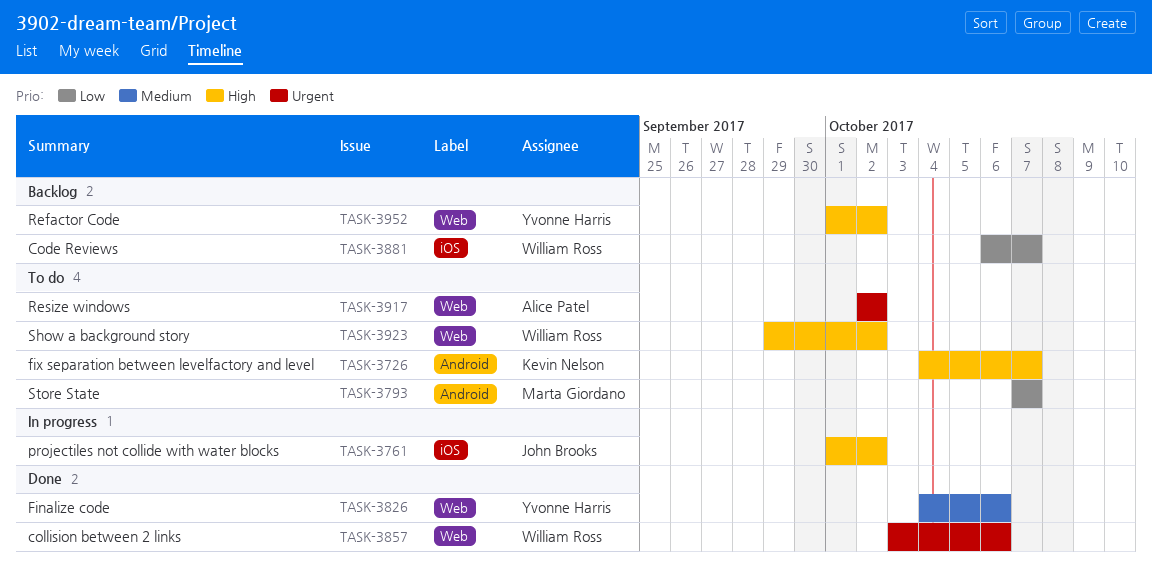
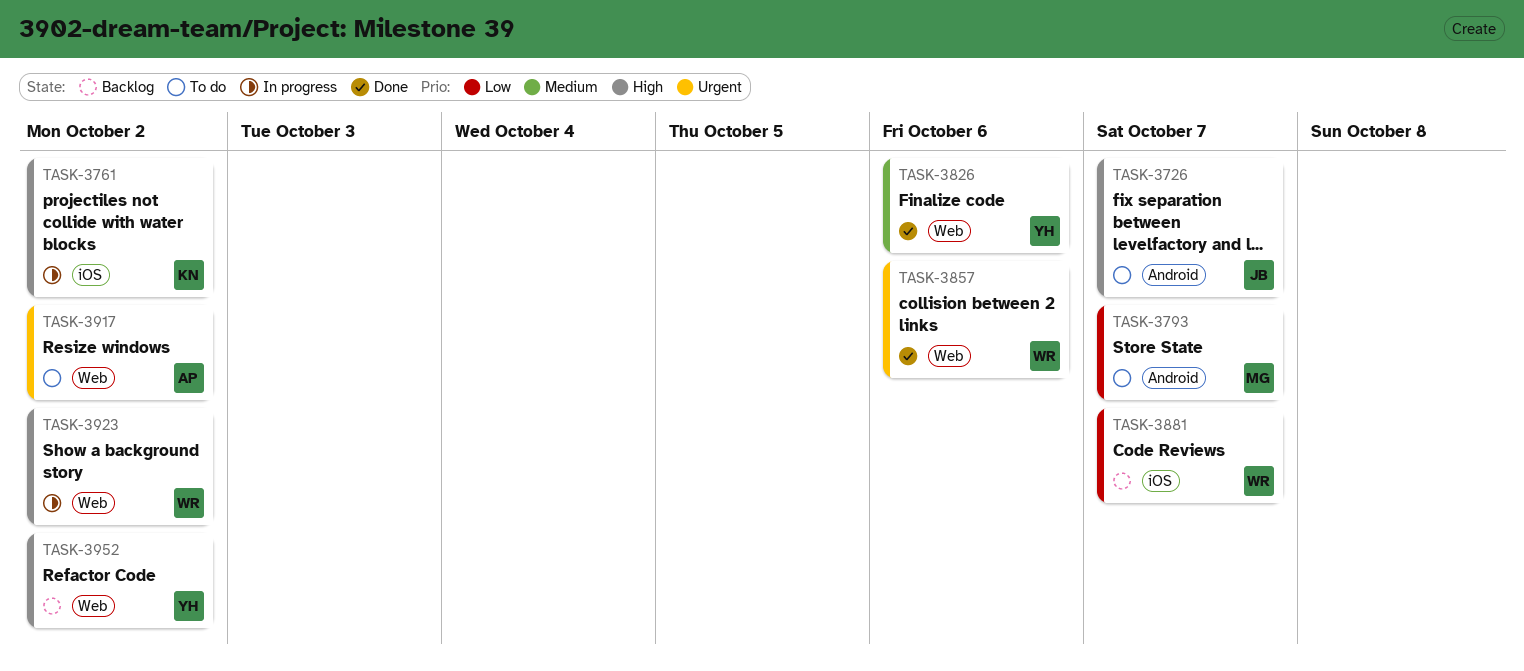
TASK-3726, owner: Kevin Nelson -> John Brooks
TASK-3761, owner: John Brooks -> Kevin Nelson
TASK-3923, status: To do -> In progress

